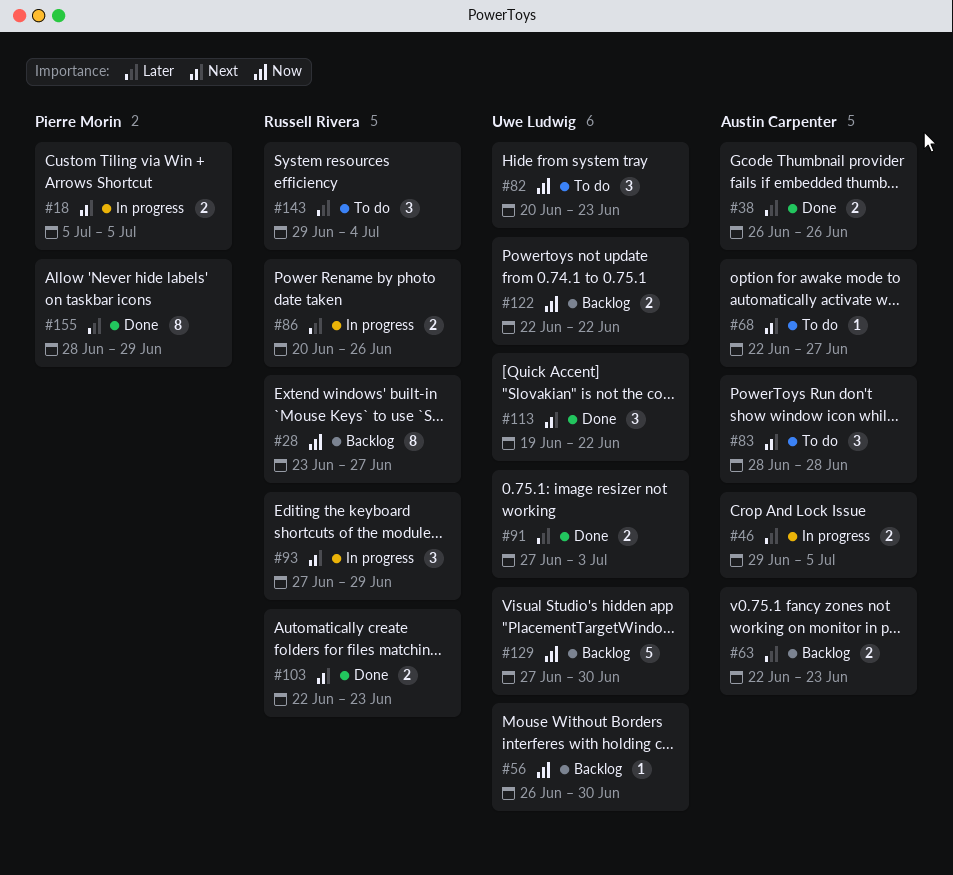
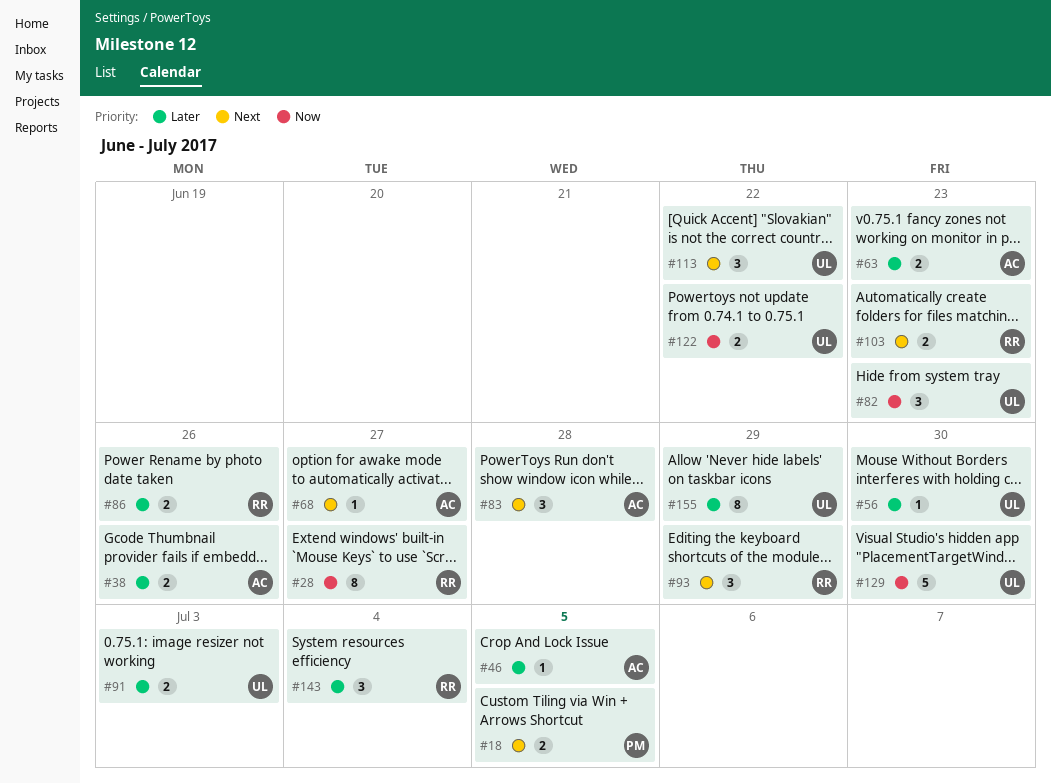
#46, estimate: 2 -> 1
#56, priority: Now -> Later
#155, owner: Pierre Morin -> Uwe Ludwig

